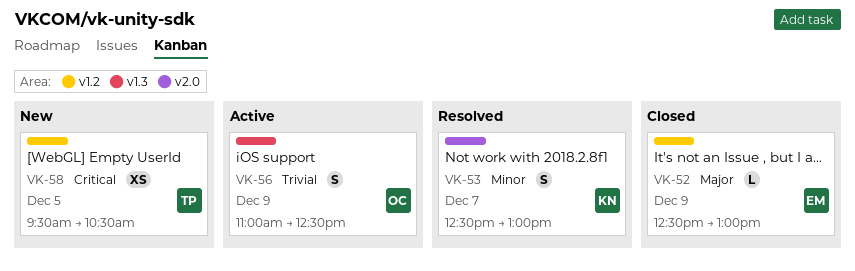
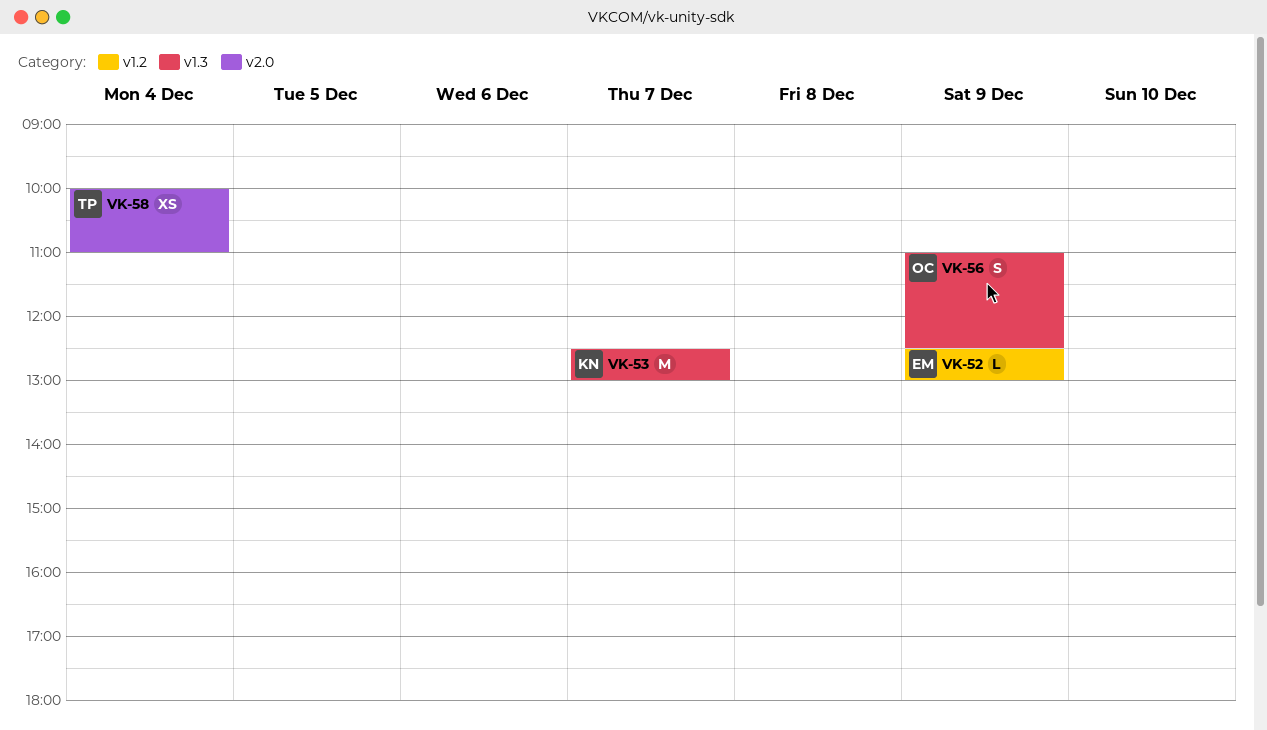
VK-53, label: v2.0 -> v1.3
VK-53, estimate: S -> M
VK-58, label: v1.2 -> v2.0
VK-58, day: Dec 5 -> Dec 4
VK-58, begins: 09:30 -> 10:00
VK-58, ends: 10:30 -> 11:00

